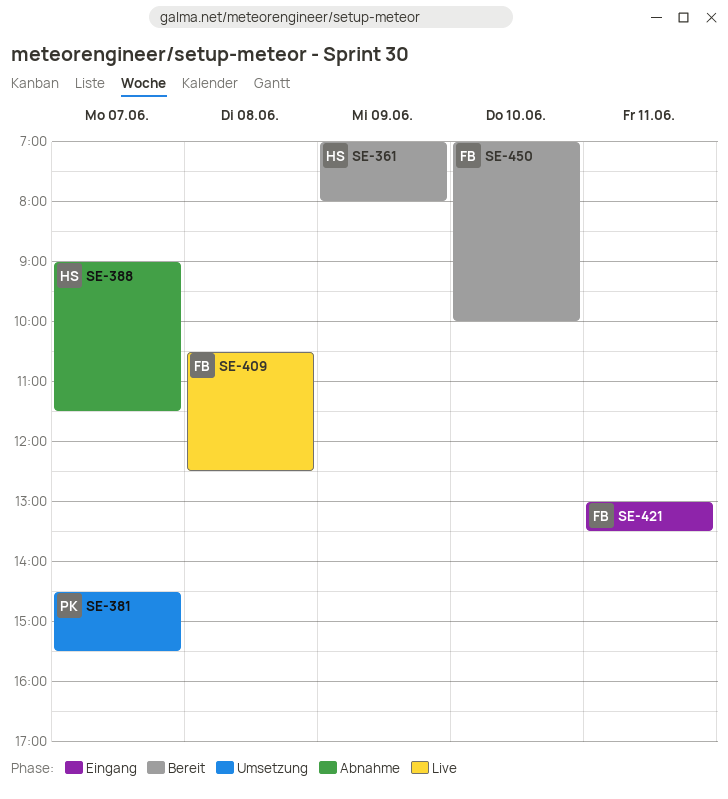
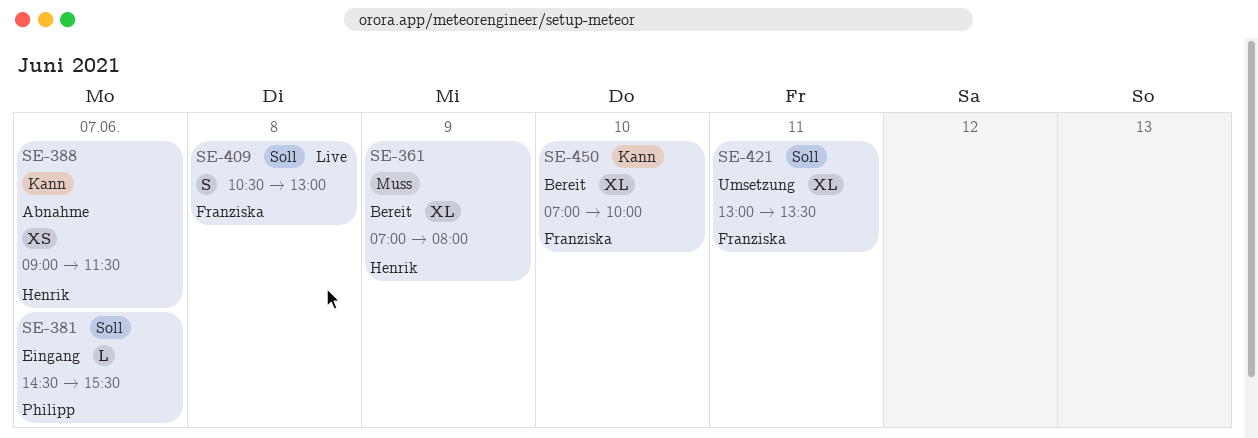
SE-381, status: Umsetzung -> Eingang
SE-409, ends: 12:30 -> 13:00
SE-421, status: Eingang -> Umsetzung

